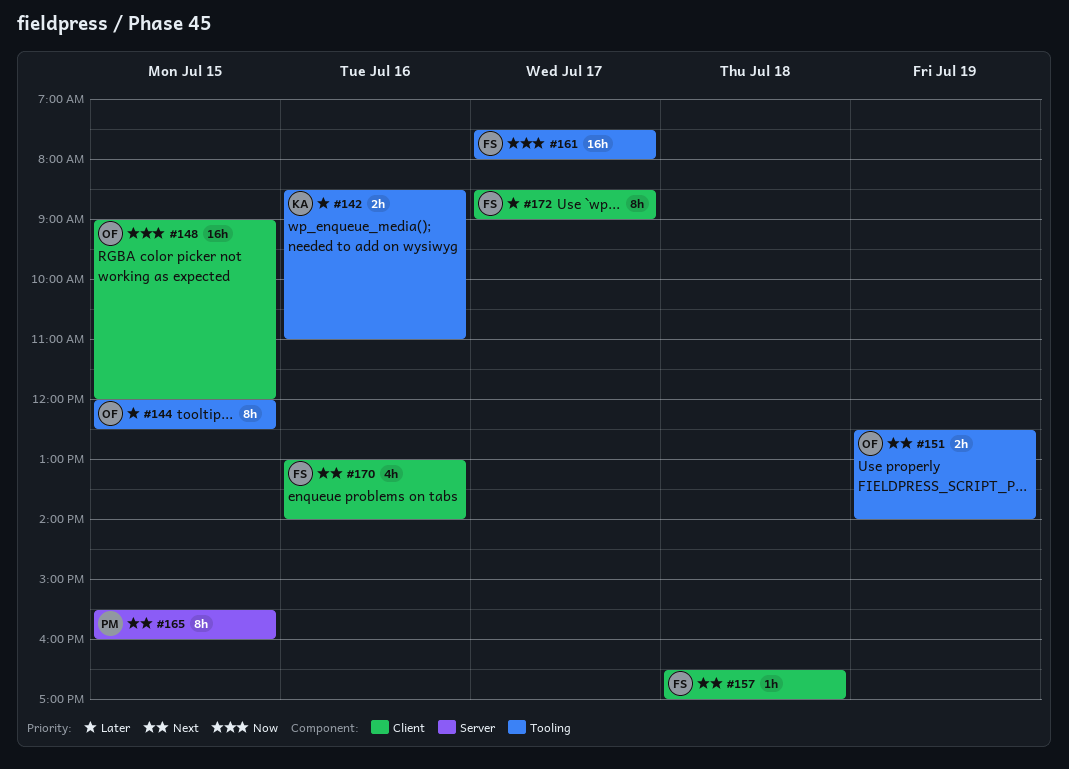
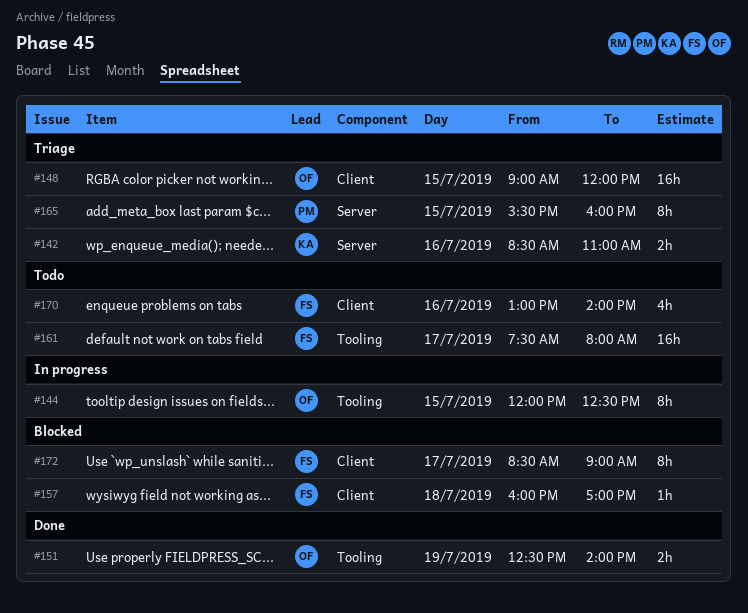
#142, label: Tooling -> Server
#157, begins: 16:30 -> 16:00

